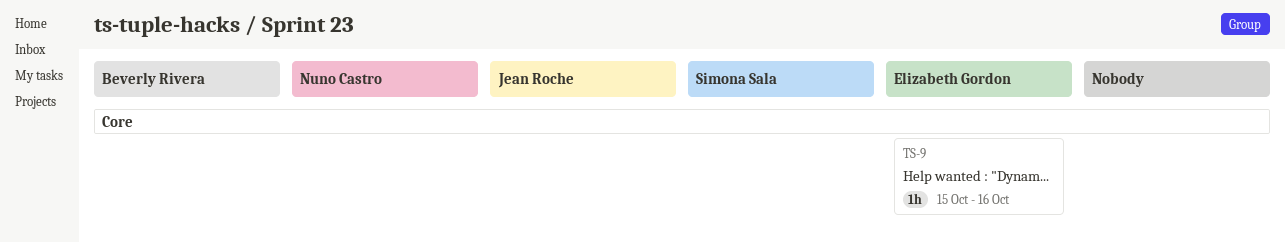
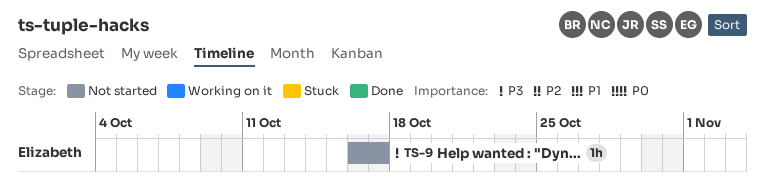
TS-9, start: Oct 15 -> Oct 16
TS-9, due: Oct 16 -> Oct 17

